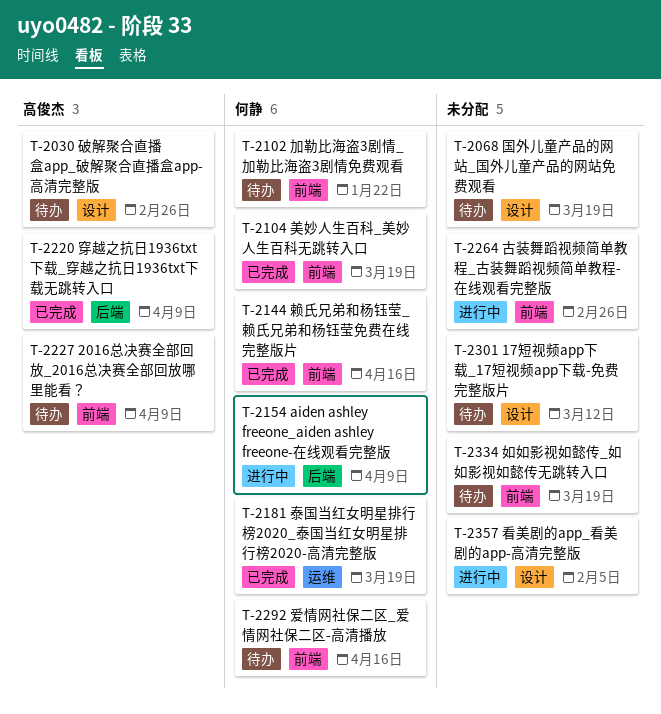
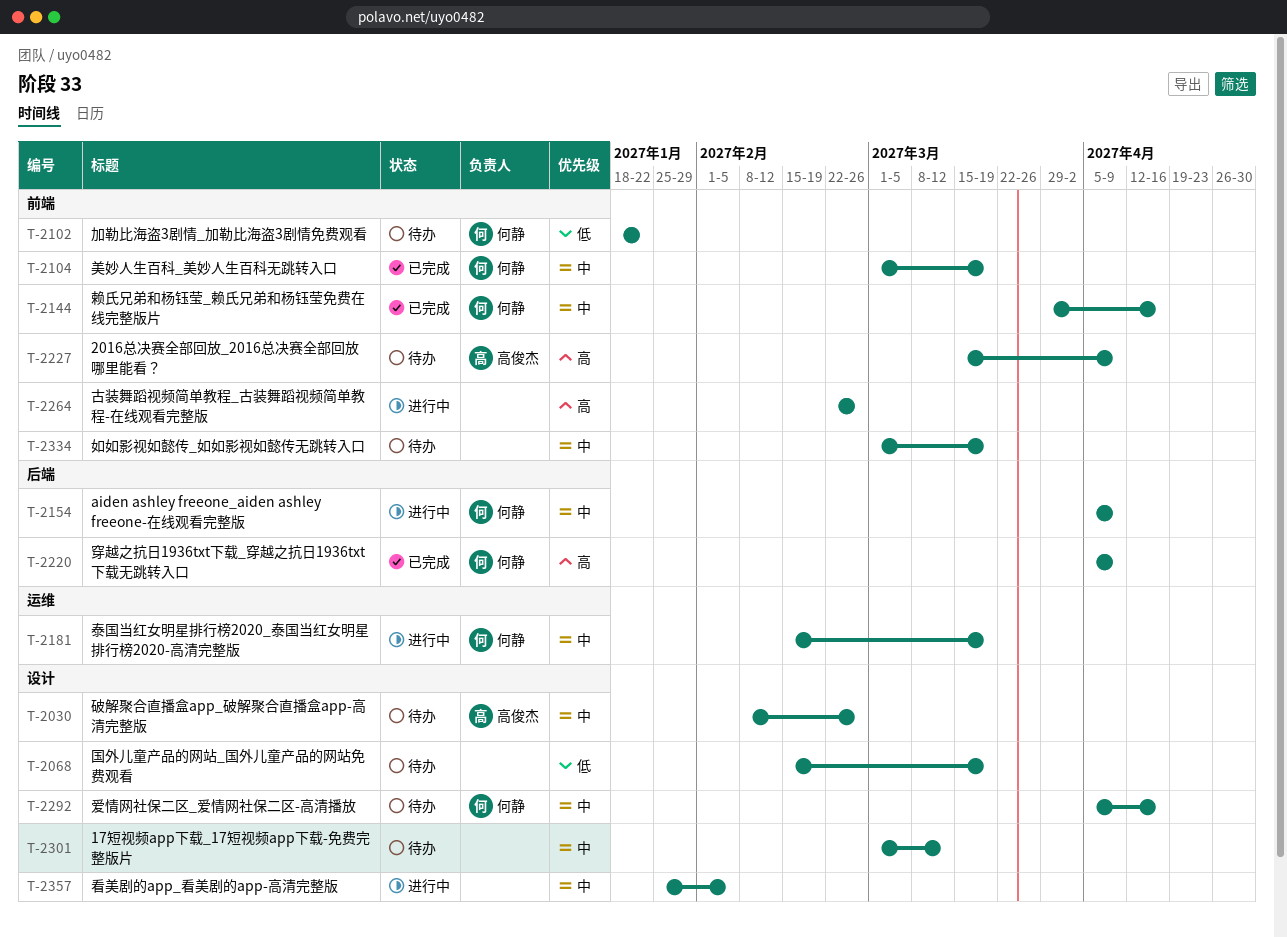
T-2181, status: 已完成 -> 进行中
T-2220, owner: 高俊杰 -> 何静
T-2292, label: 前端 -> 设计

